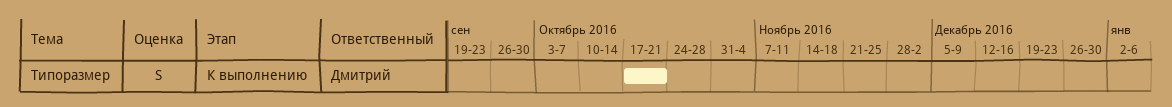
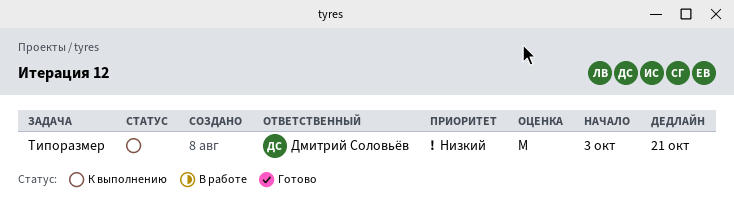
Типоразмер, estimate: S -> M
Типоразмер, start: Oct 17 -> Oct 3

